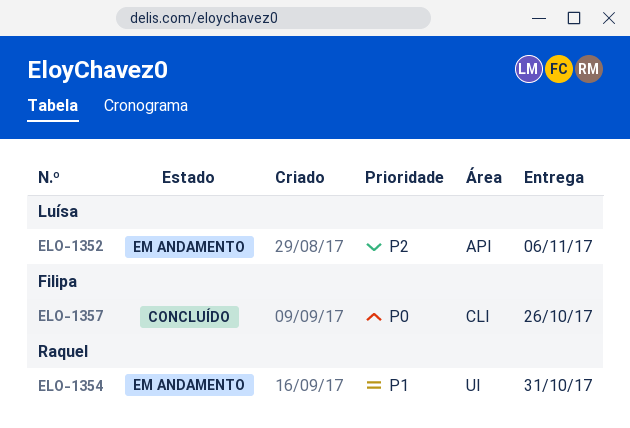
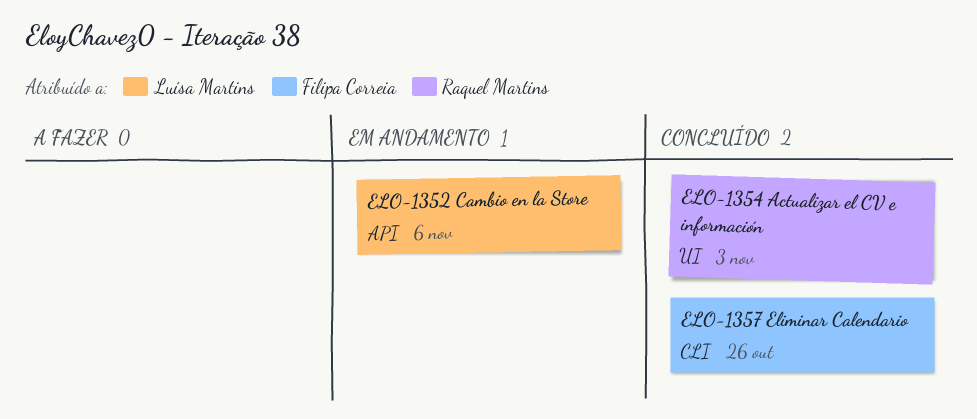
ELO-1354, status: Em andamento -> Concluído
ELO-1354, due: Oct 31 -> Nov 3

